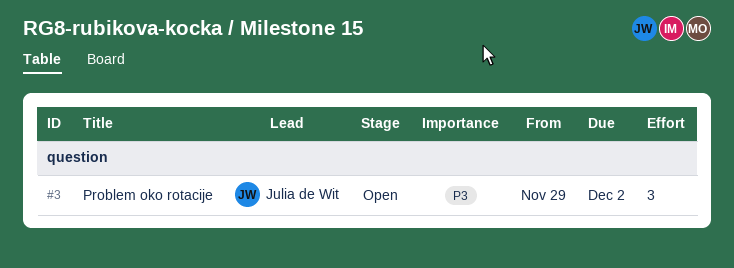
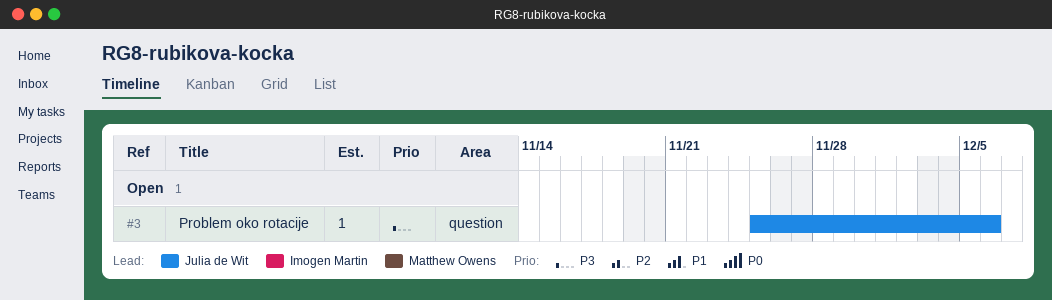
#3, estimate: 3 -> 1
#3, start: Nov 29 -> Nov 25
#3, due: Dec 2 -> Dec 6

